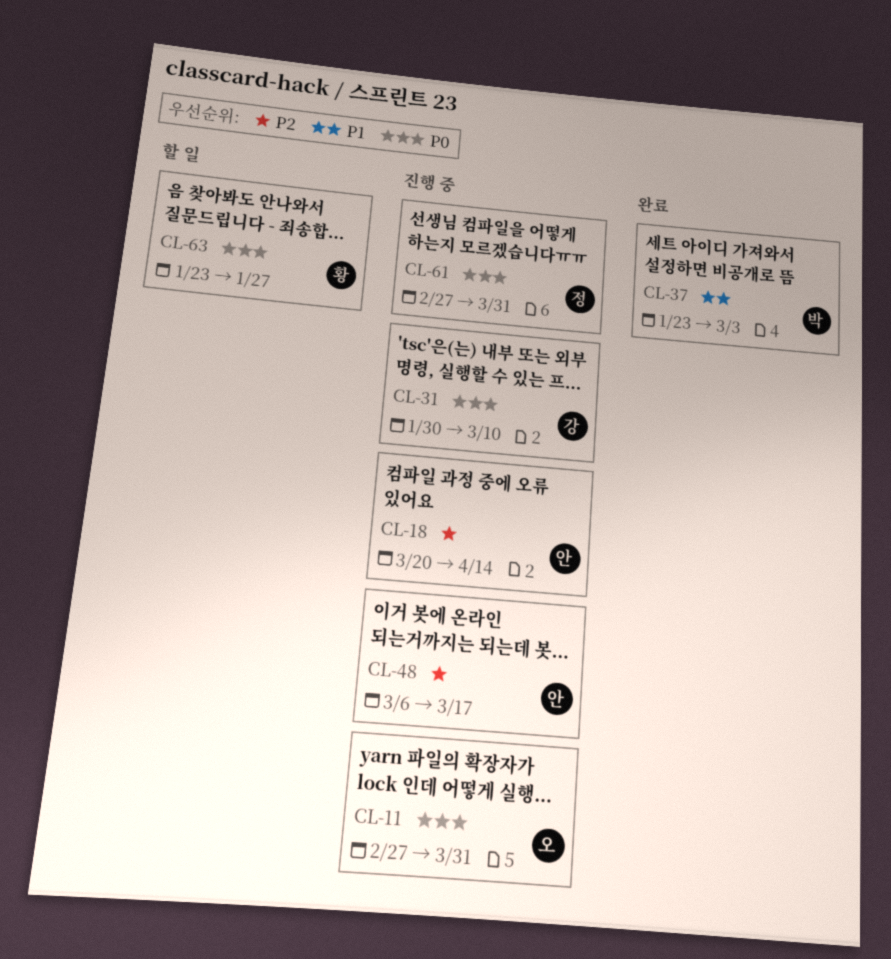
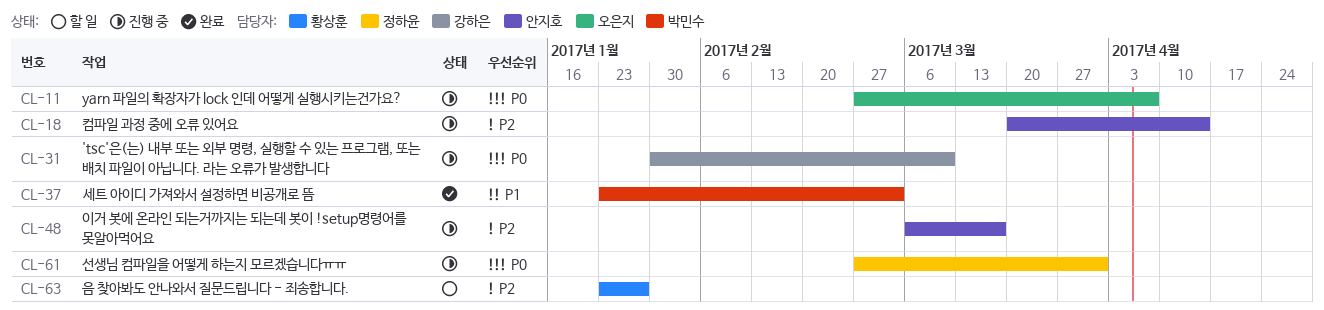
CL-11, due: Mar 31 -> Apr 7
CL-63, priority: P0 -> P2

